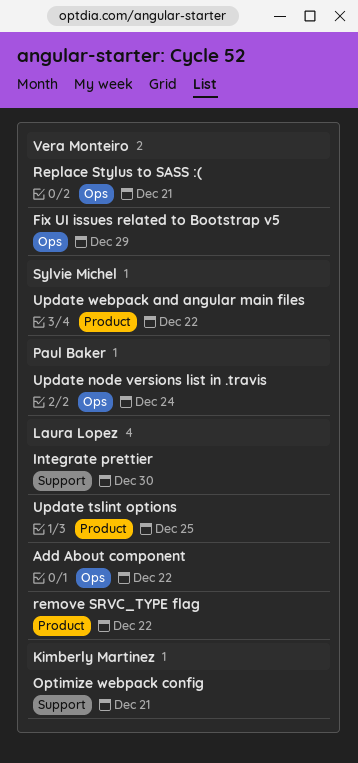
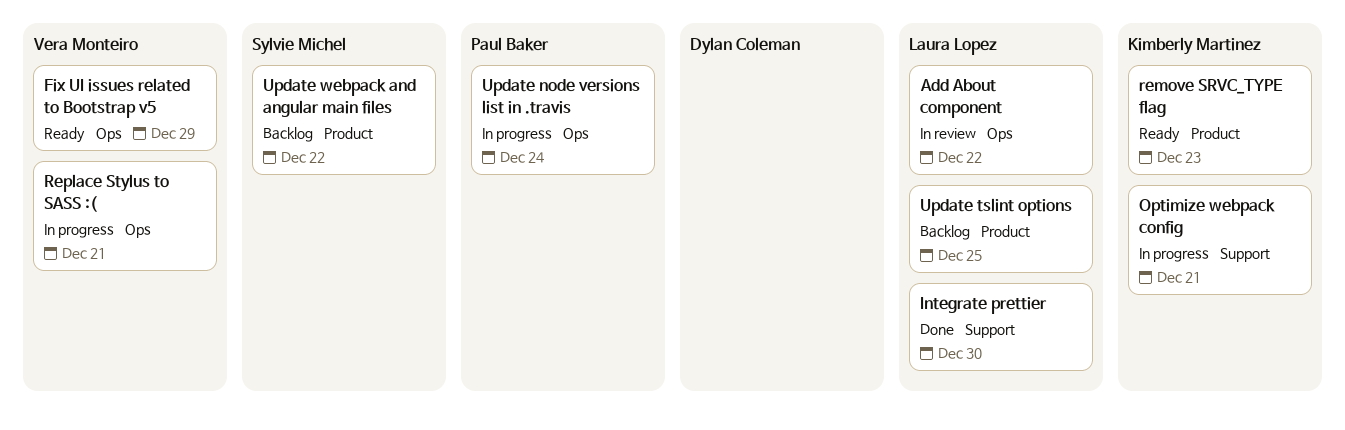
remove SRVC_TYPE flag, owner: Laura Lopez -> Kimberly Martinez
remove SRVC_TYPE flag, due: Dec 22 -> Dec 23

